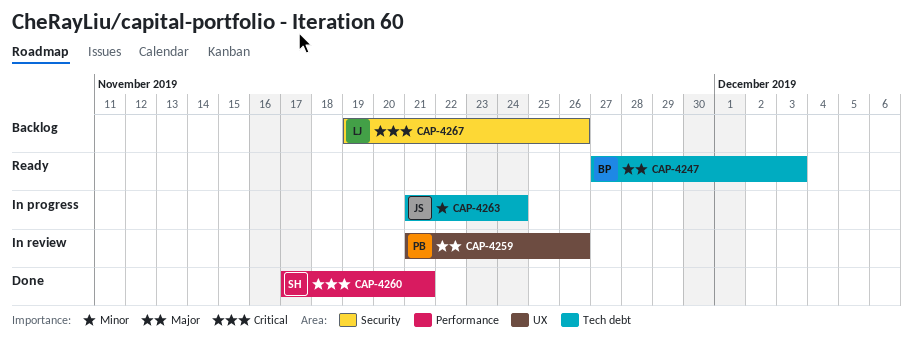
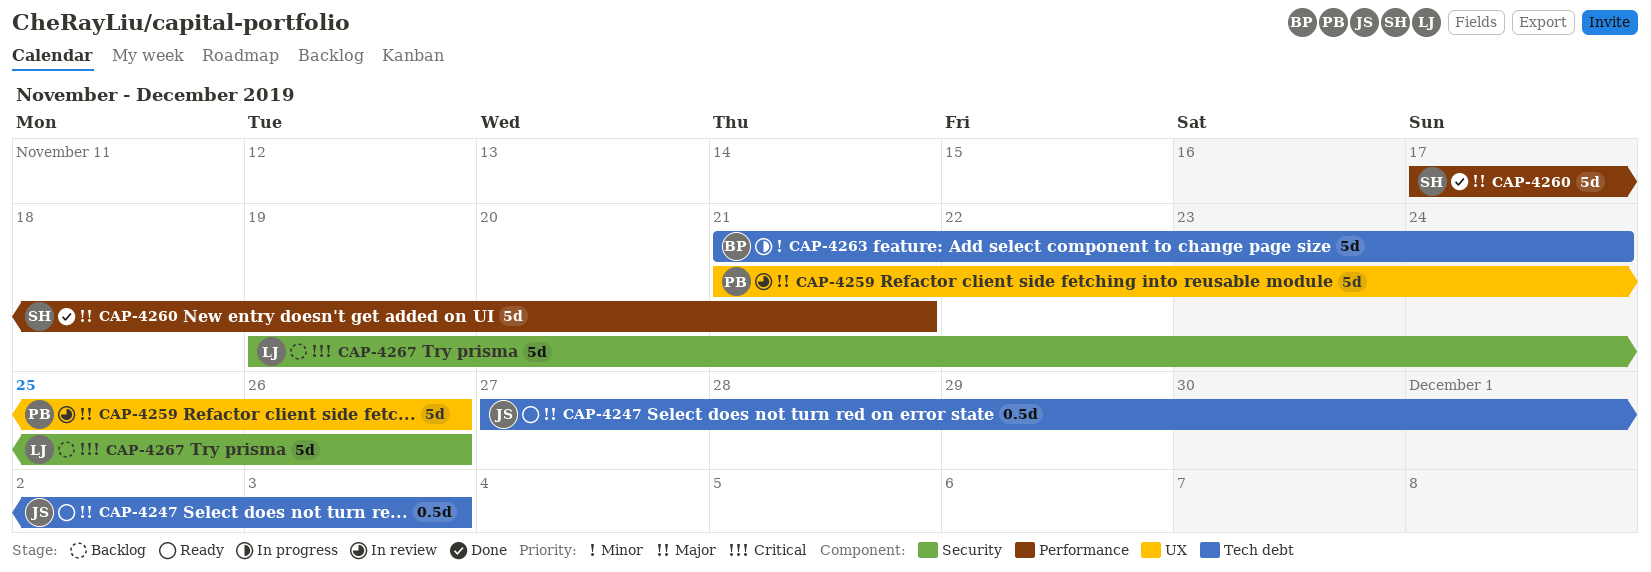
CAP-4247, owner: BP -> JS
CAP-4260, priority: Critical -> Major
CAP-4263, owner: JS -> BP

